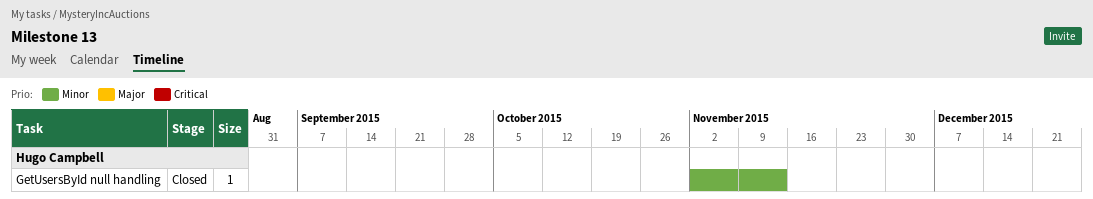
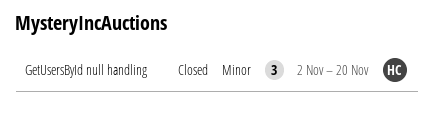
GetUsersById null handling, estimate: 1 -> 3
GetUsersById null handling, due: Nov 13 -> Nov 20

